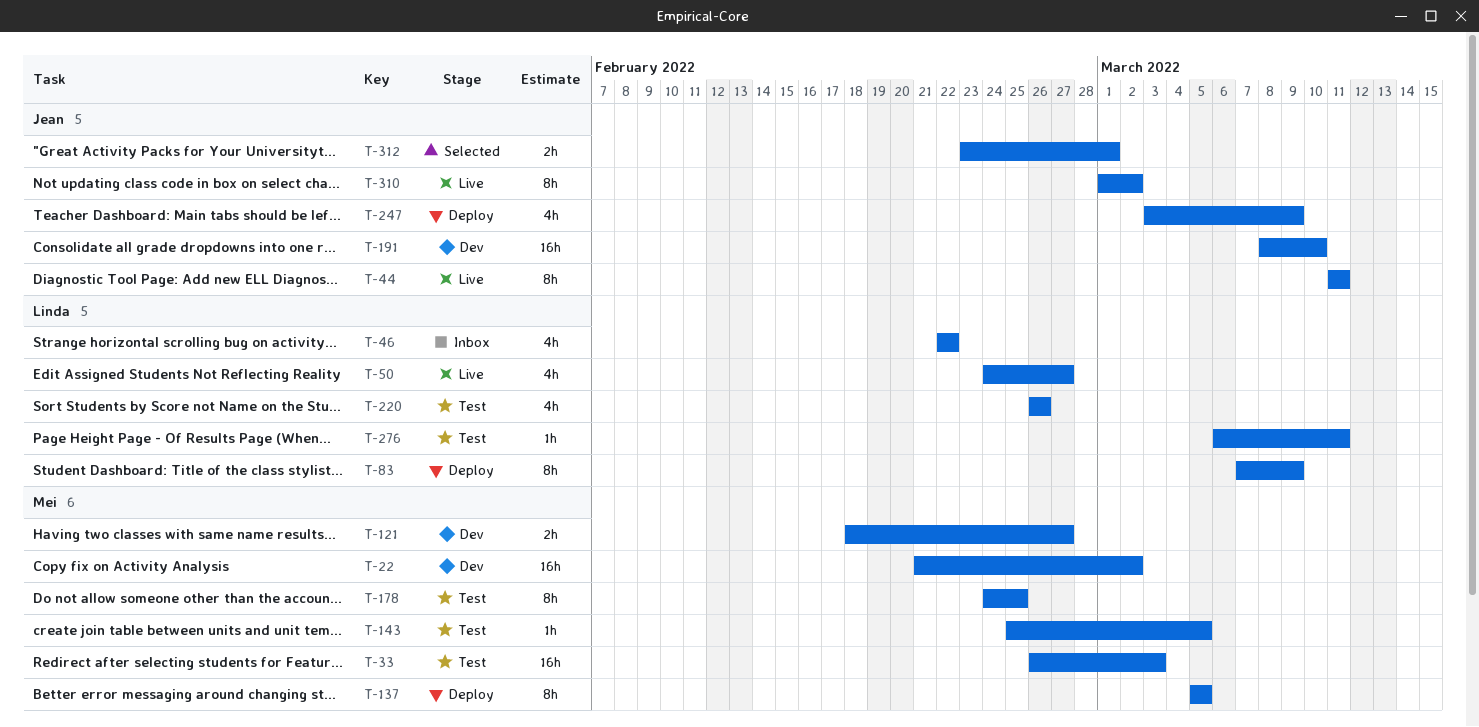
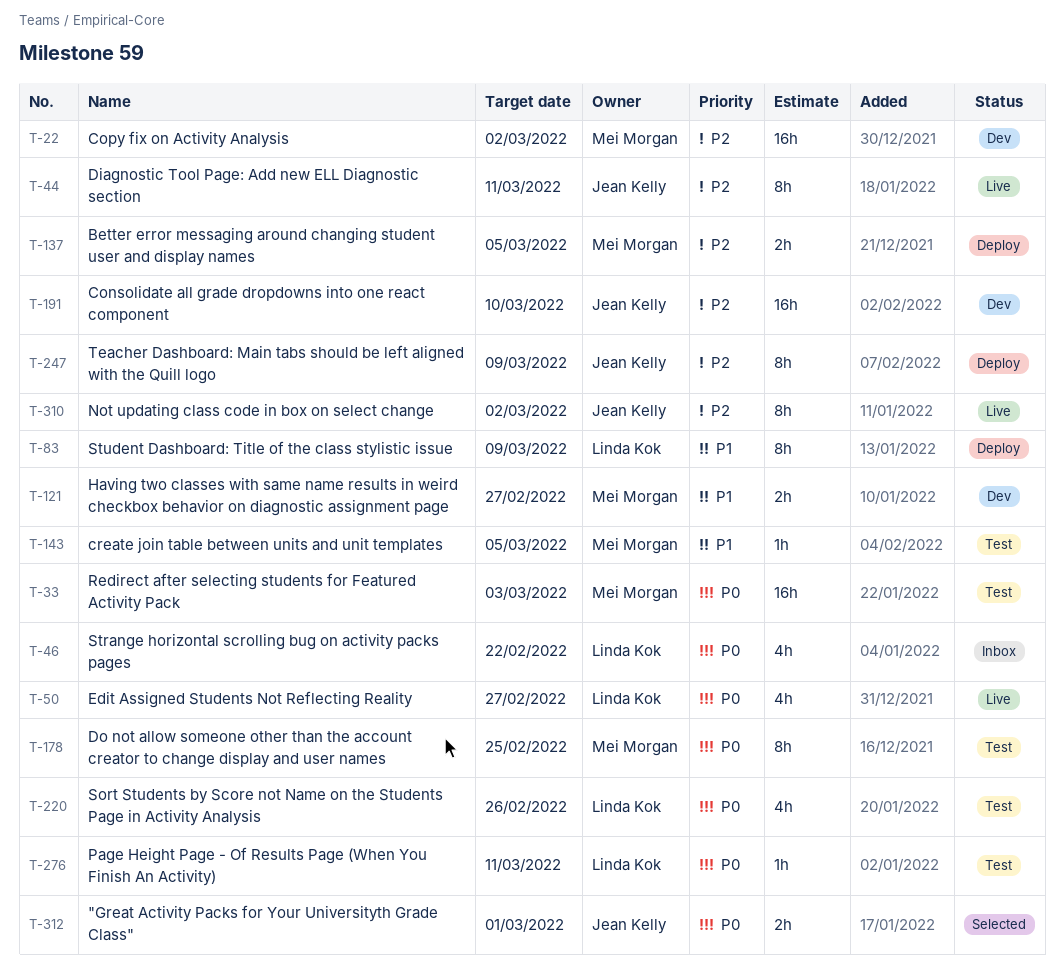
T-137, estimate: 8h -> 2h
T-247, estimate: 4h -> 8h

